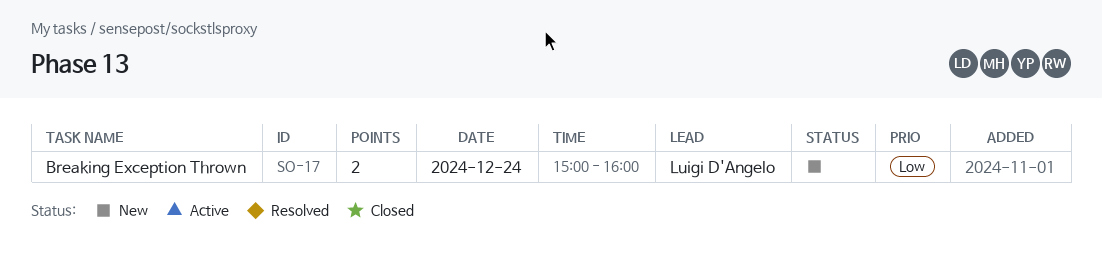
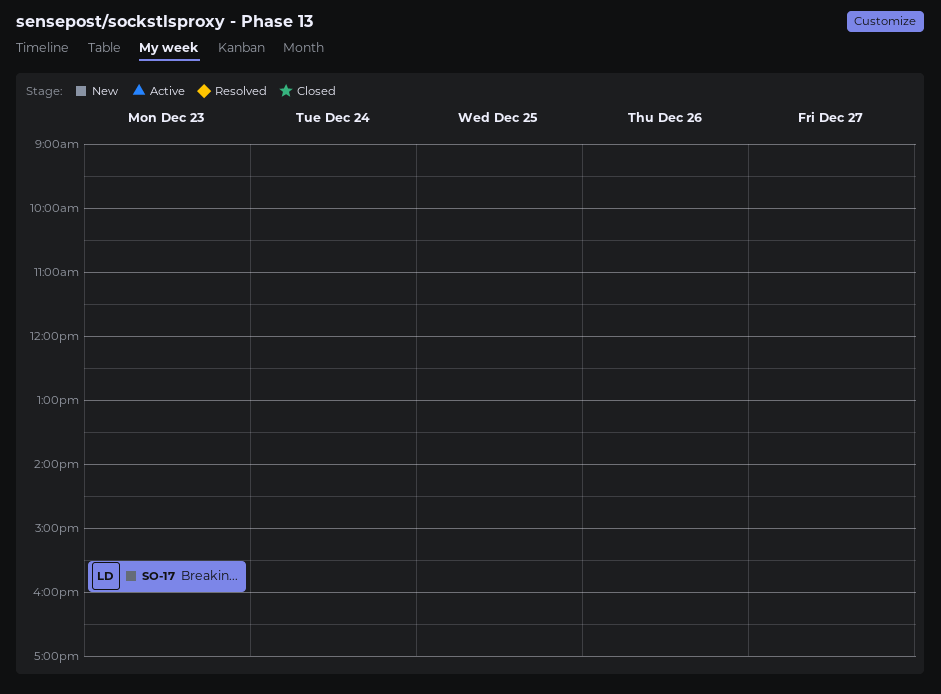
SO-17, day: Dec 24 -> Dec 23
SO-17, begins: 15:00 -> 15:30

